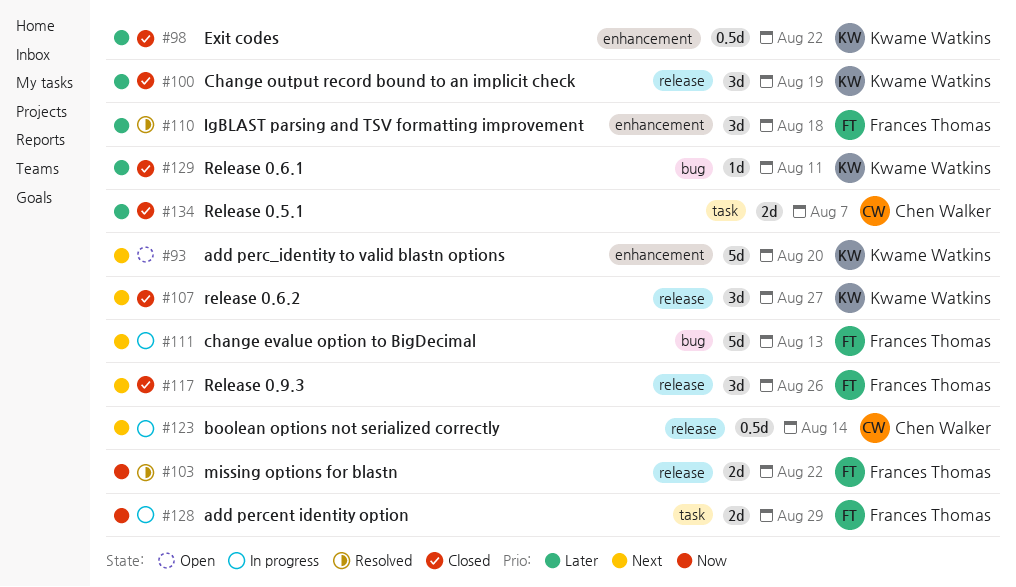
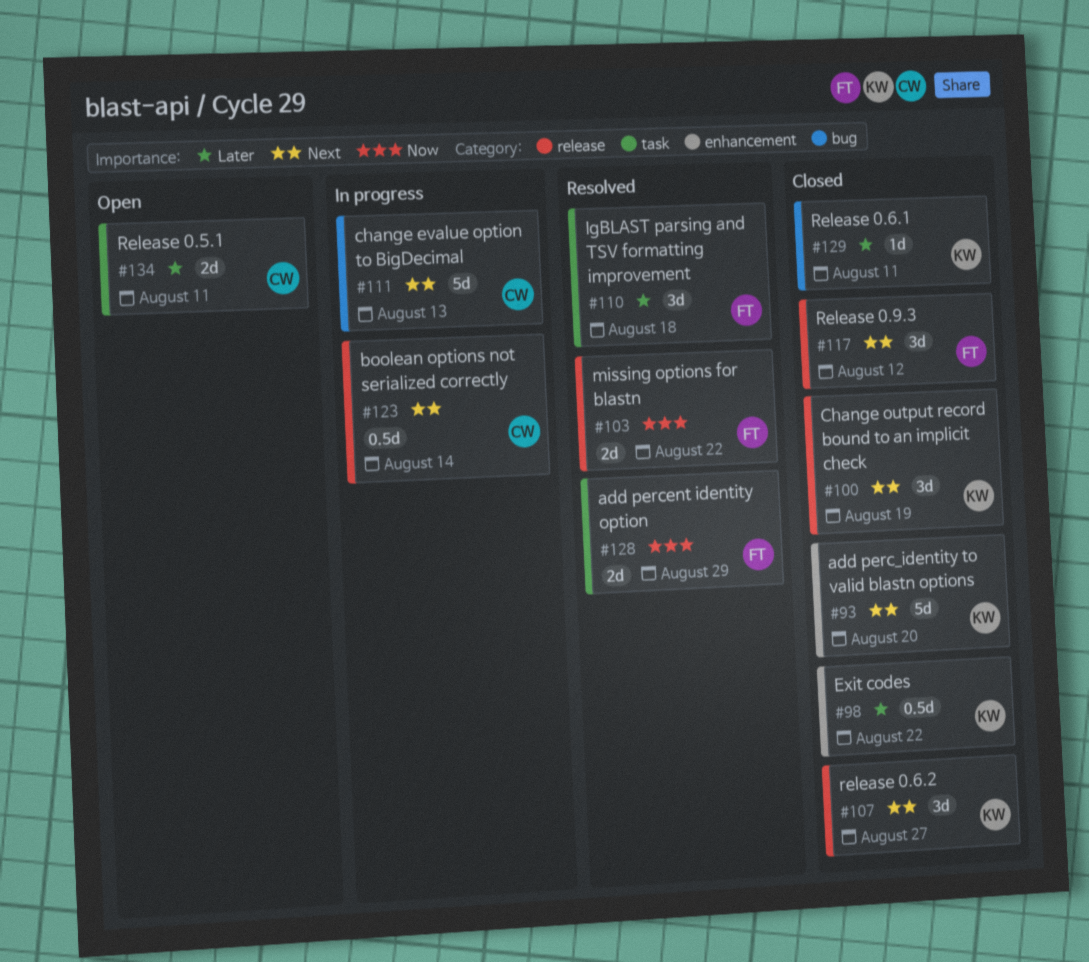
#93, status: Open -> Closed
#100, priority: Later -> Next
#110, label: enhancement -> task
#111, owner: Frances Thomas -> Chen Walker
#117, due: Aug 26 -> Aug 12
#128, status: In progress -> Resolved
#134, status: Closed -> Open
#134, due: Aug 7 -> Aug 11

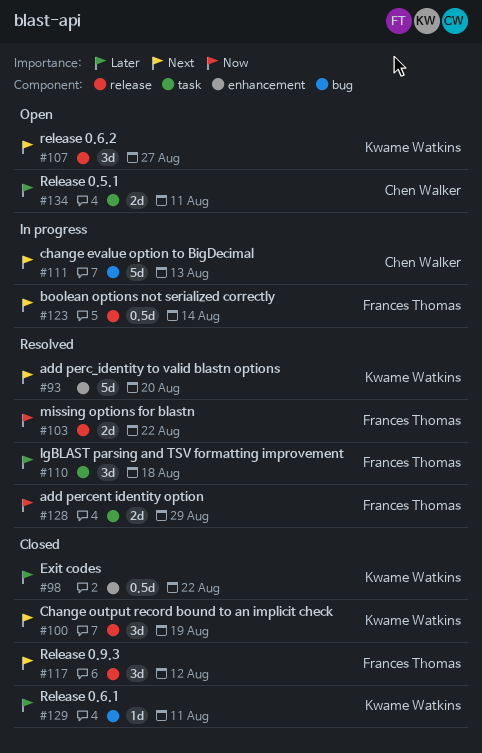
#93, status: Closed -> Resolved
#107, status: Closed -> Open
#123, owner: Chen Walker -> Frances Thomas

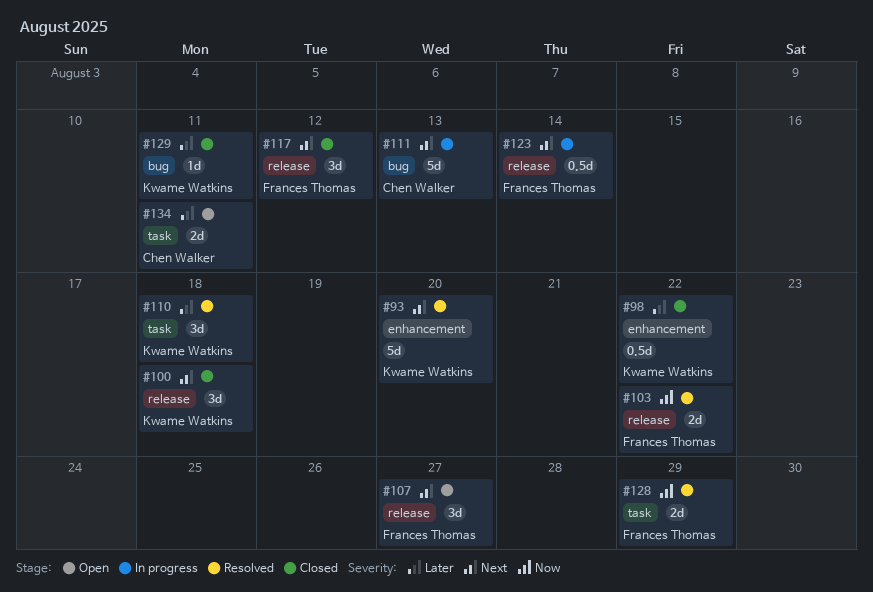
#100, due: Aug 19 -> Aug 18
#107, owner: Kwame Watkins -> Frances Thomas
#110, owner: Frances Thomas -> Kwame Watkins

